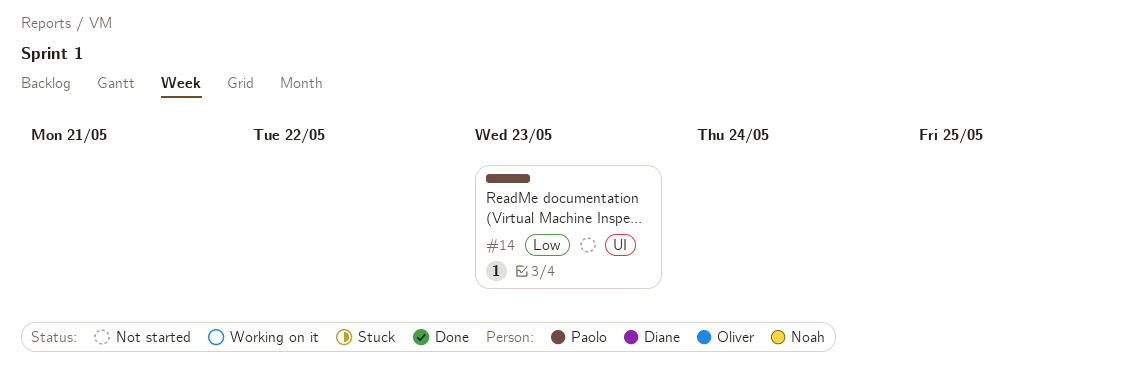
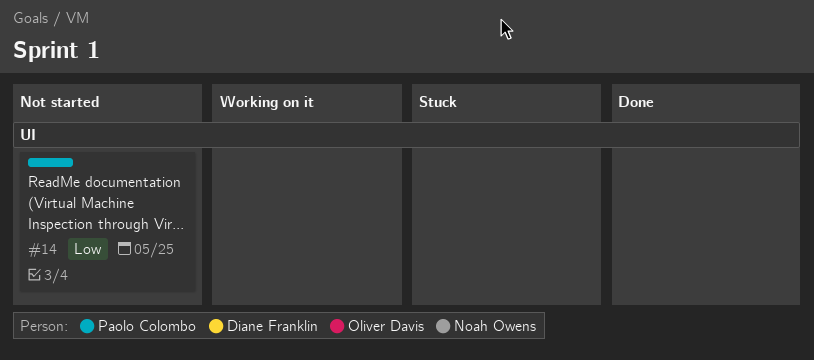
#14, due: May 23 -> May 25

